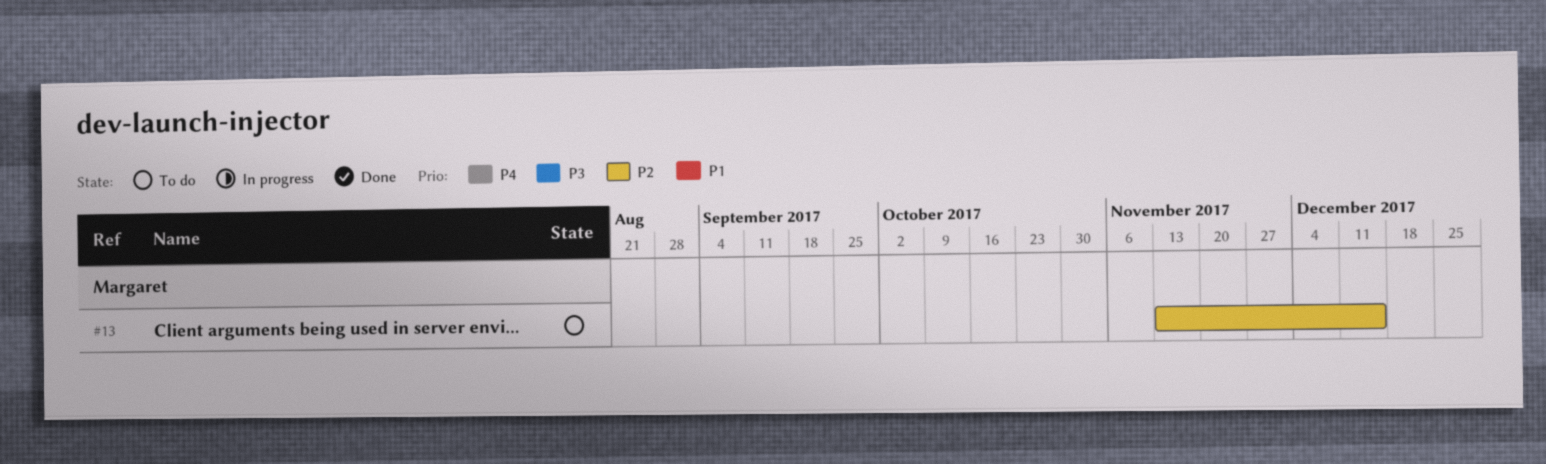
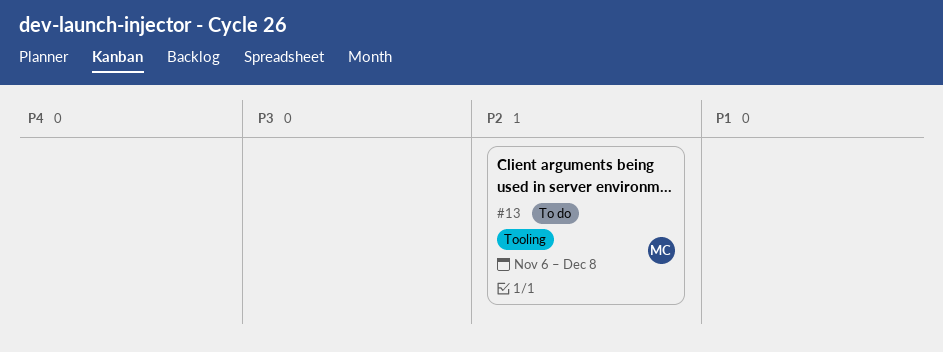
#13, start: Nov 13 -> Nov 6
#13, due: Dec 15 -> Dec 8

